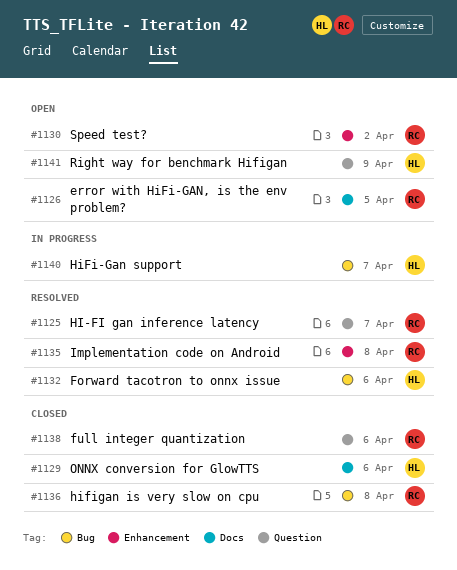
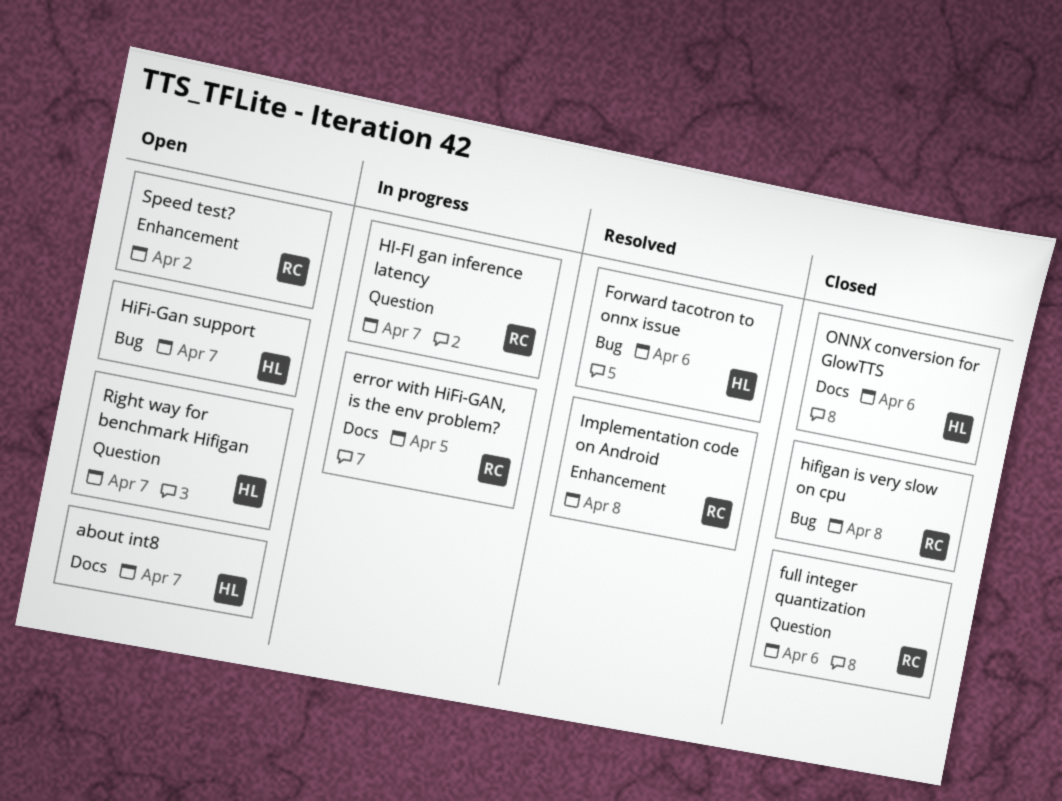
about int8: none -> present
error with HiFi-GAN, is the env problem?, status: Open -> In progress
HI-FI gan inference latency, status: Resolved -> In progress
HiFi-Gan support, status: In progress -> Open
Right way for benchmark Hifigan, due: Apr 9 -> Apr 7

